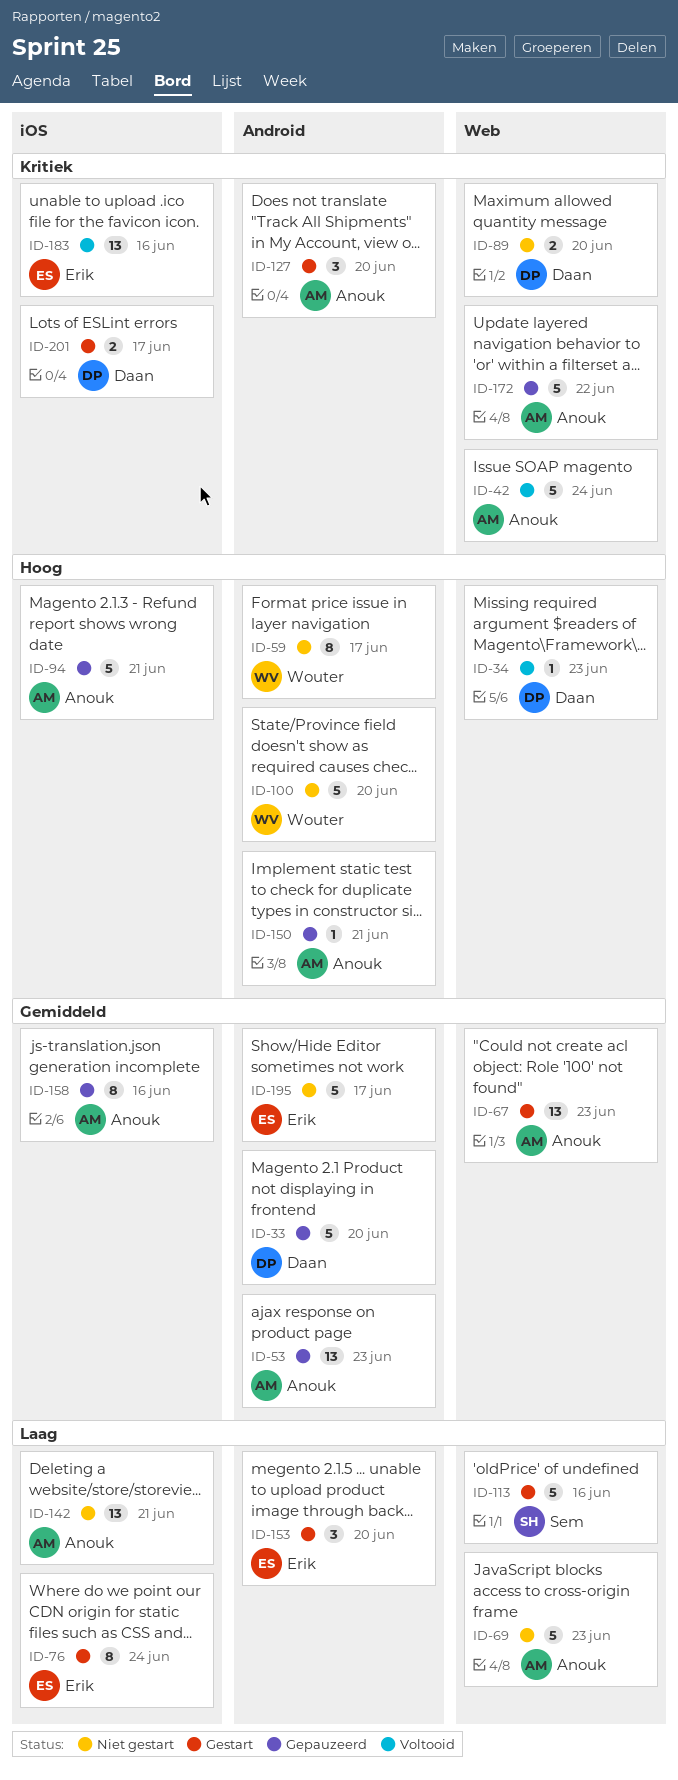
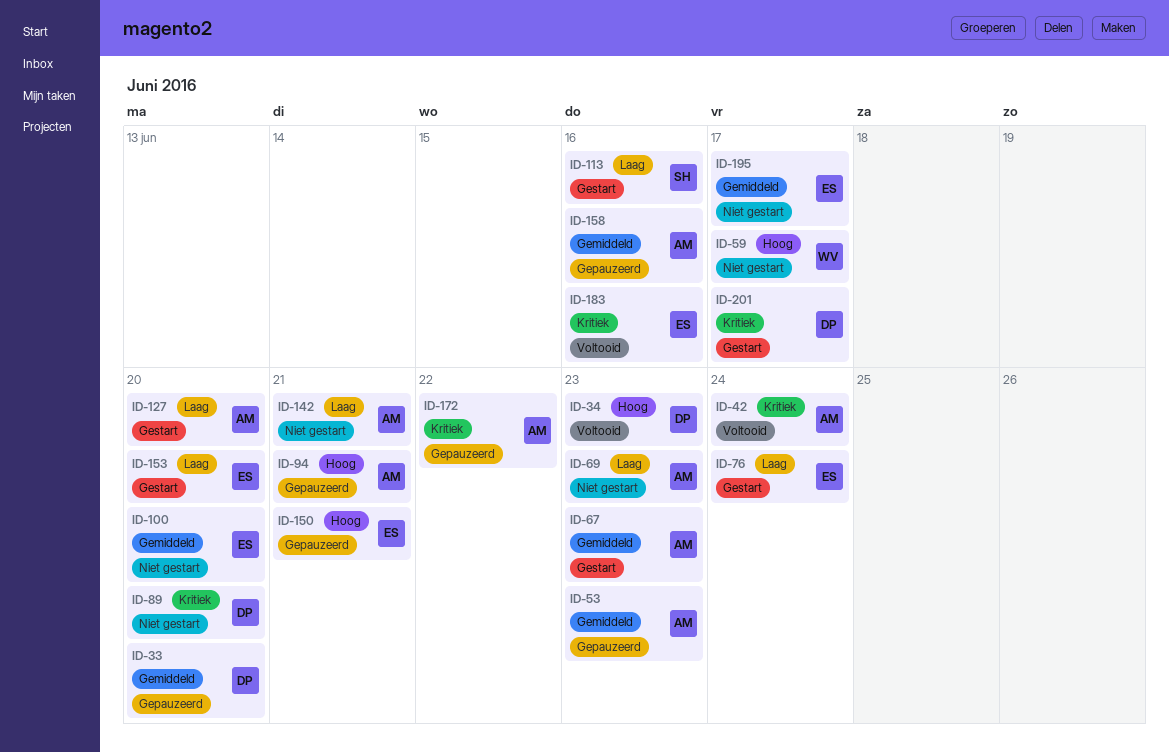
ID-100, owner: Wouter -> Erik
ID-100, priority: Hoog -> Gemiddeld
ID-127, priority: Kritiek -> Laag
ID-150, owner: Anouk -> Erik

